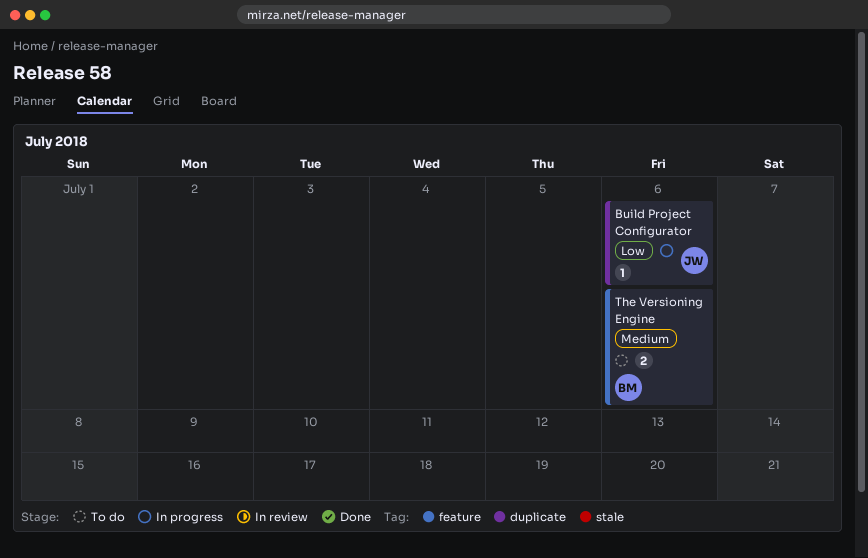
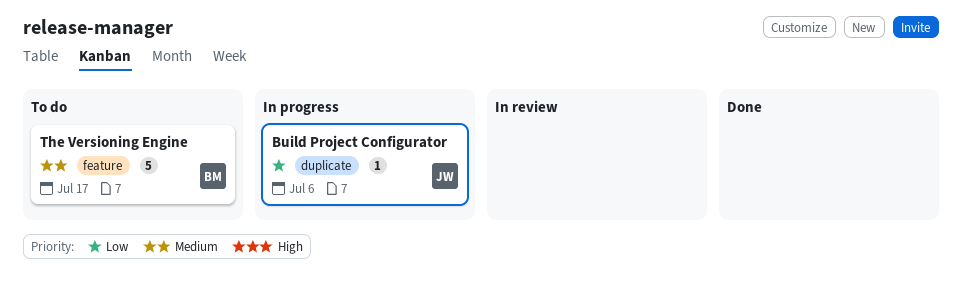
The Versioning Engine, estimate: 2 -> 5
The Versioning Engine, due: Jul 6 -> Jul 17

